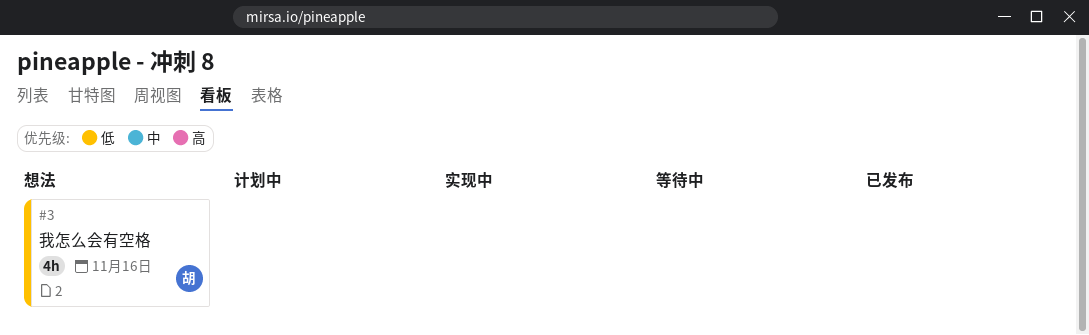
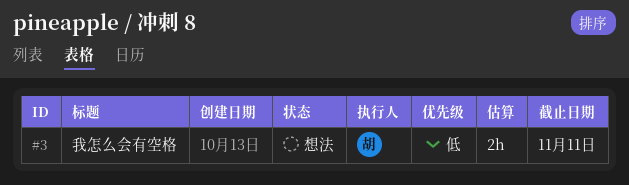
#3, estimate: 4h -> 2h
#3, due: Nov 16 -> Nov 11

